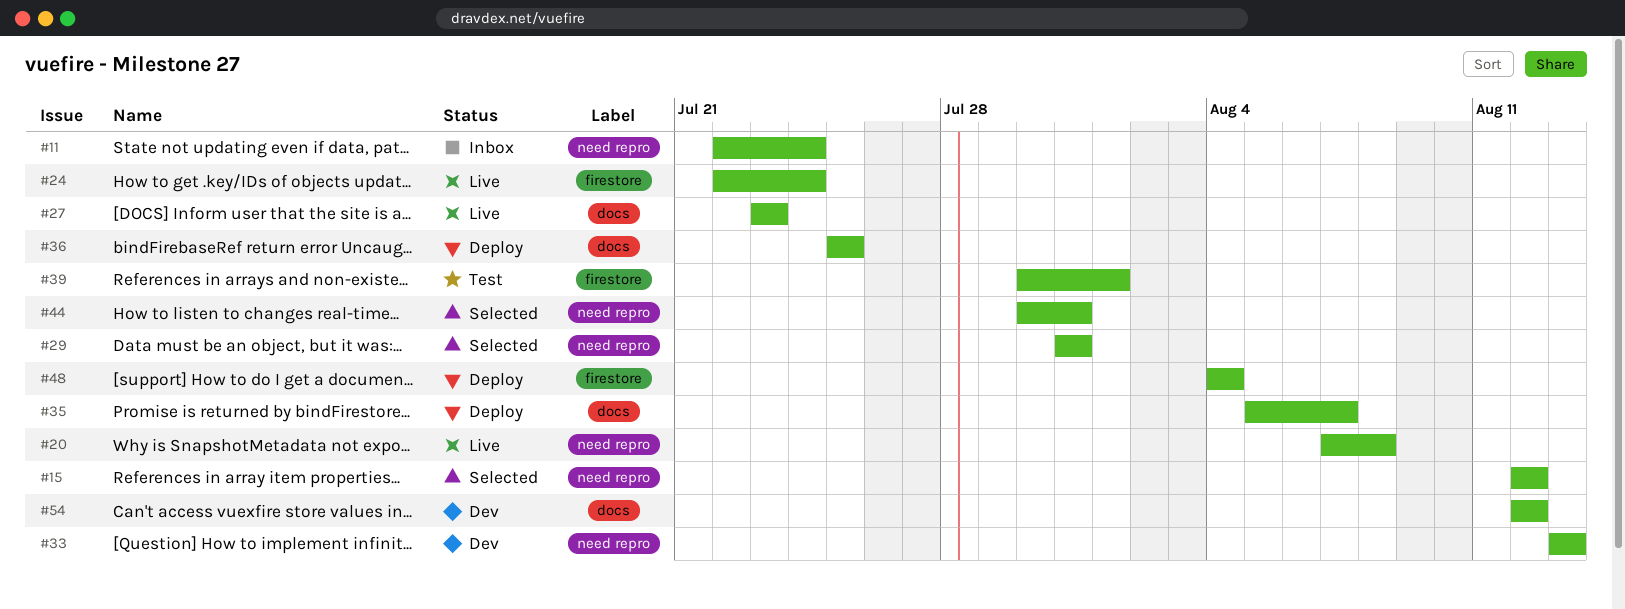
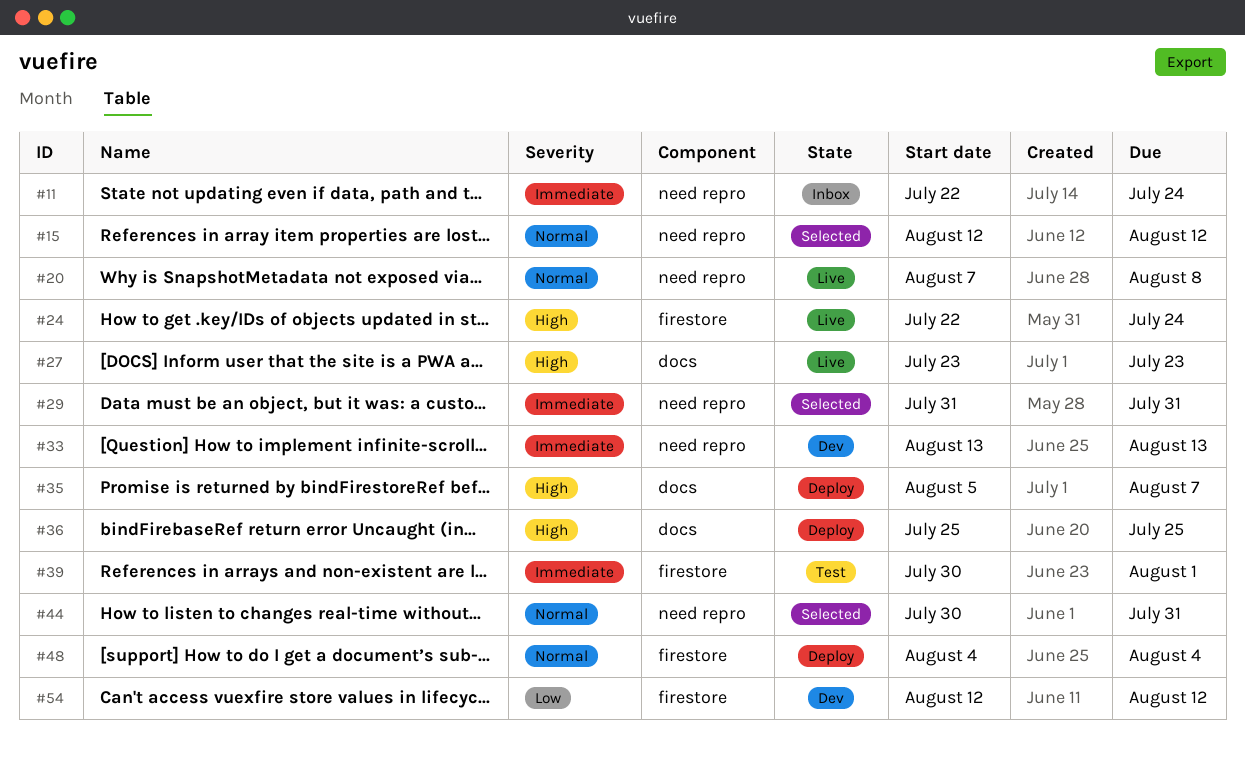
#54, label: docs -> firestore

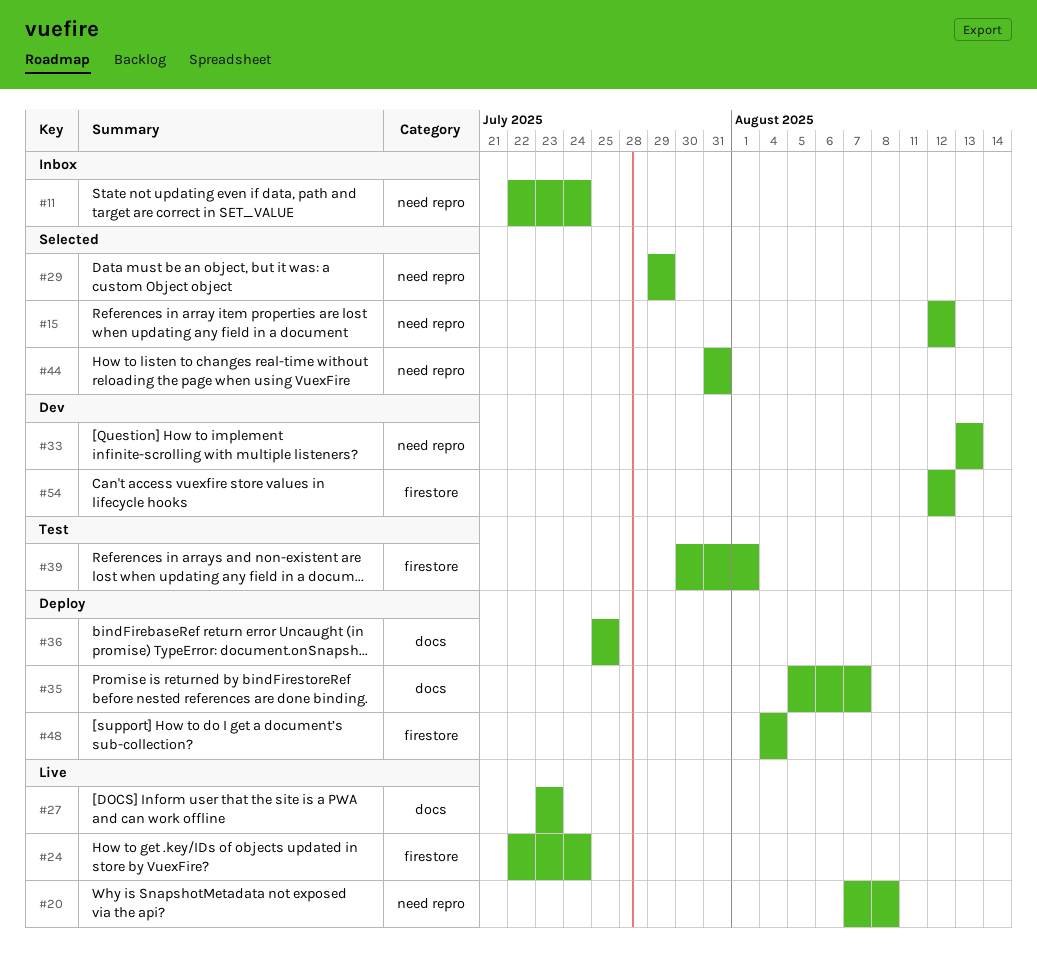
#29, start: Jul 31 -> Jul 29
#29, due: Jul 31 -> Jul 29
#44, start: Jul 30 -> Jul 31

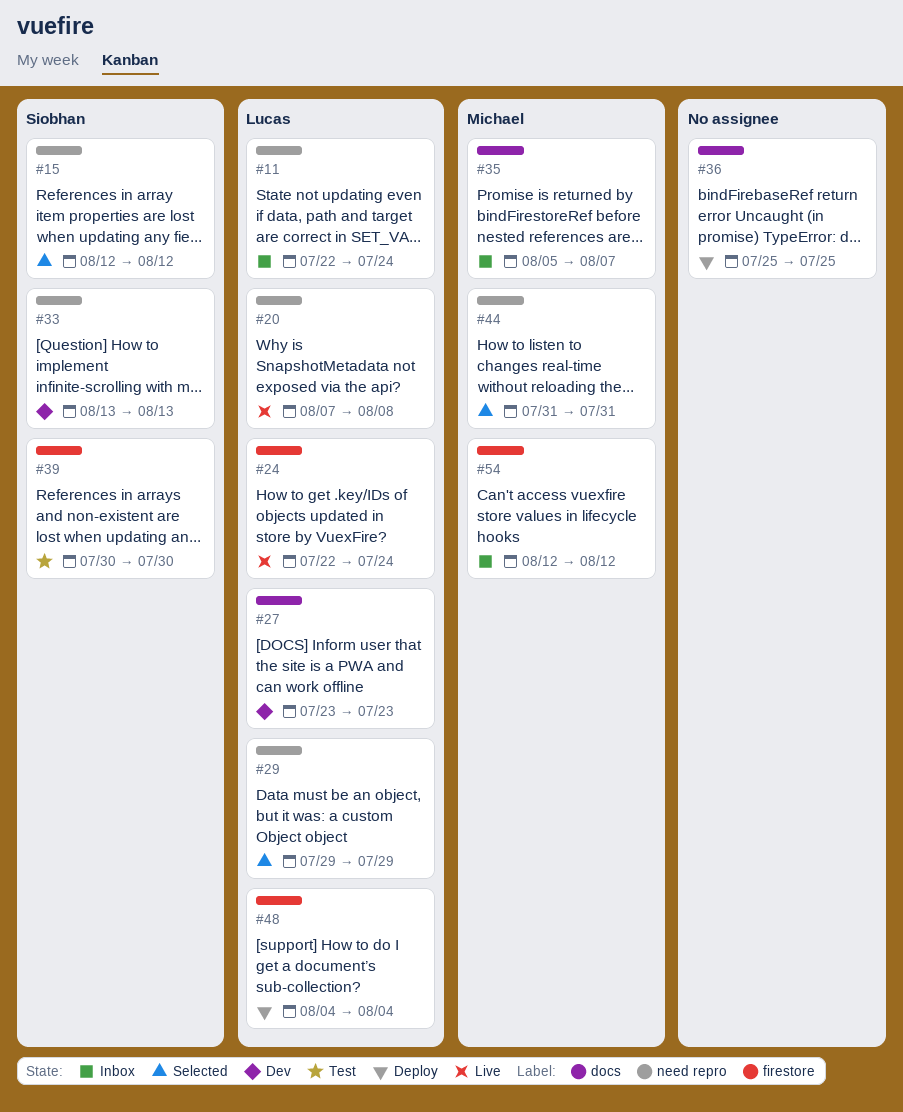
#27, status: Live -> Dev
#35, status: Deploy -> Inbox
#39, due: Aug 1 -> Jul 30
#54, status: Dev -> Inbox

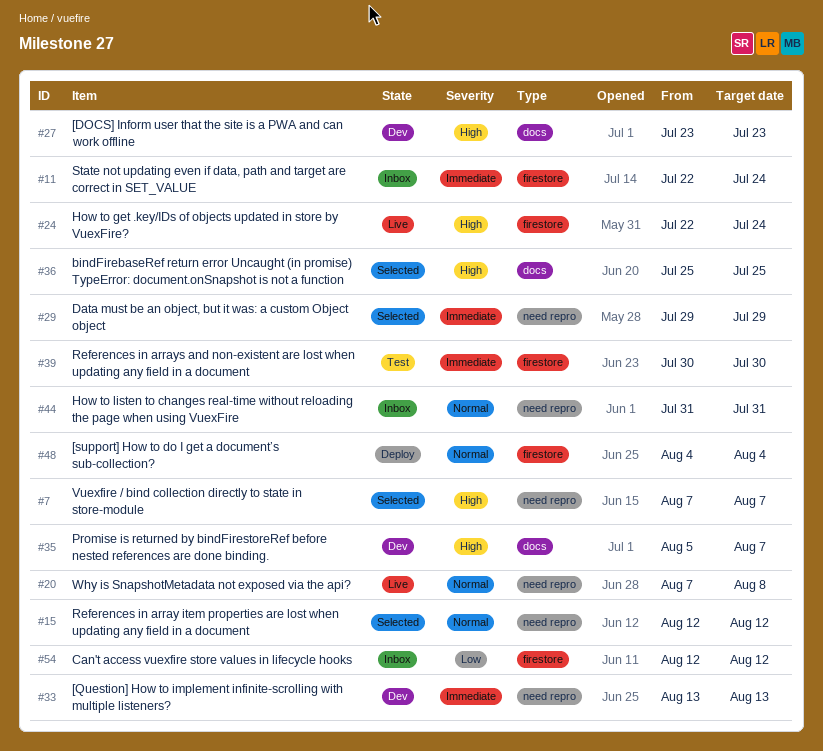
#7: none -> present
#11, label: need repro -> firestore
#35, status: Inbox -> Dev
#36, status: Deploy -> Selected
#44, status: Selected -> Inbox

